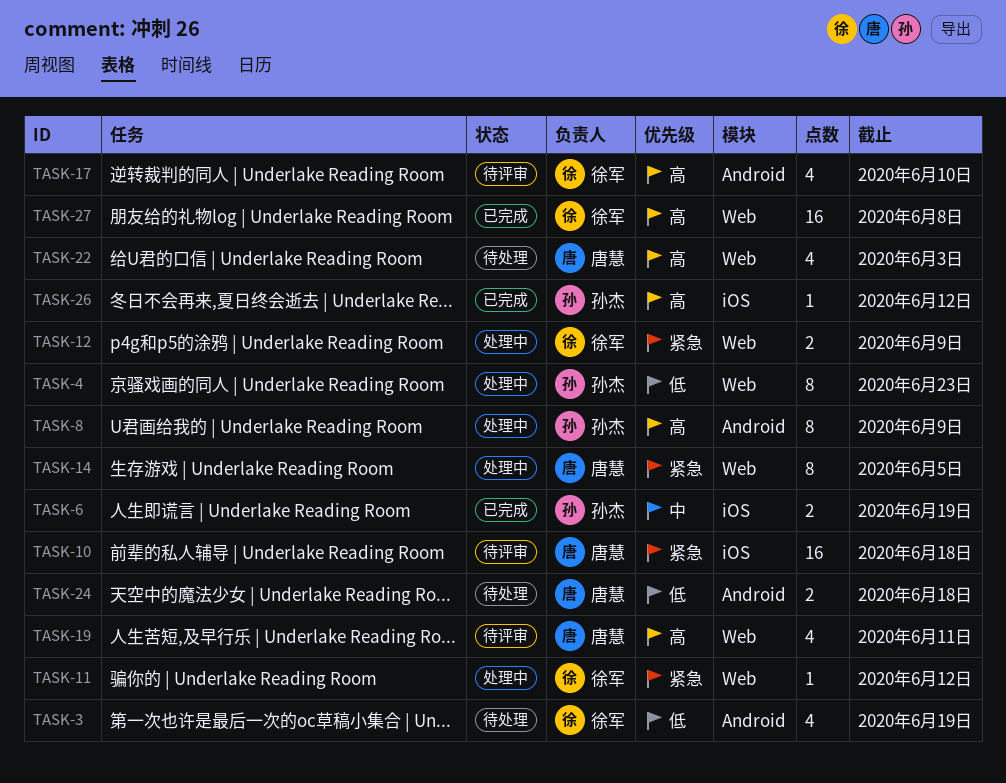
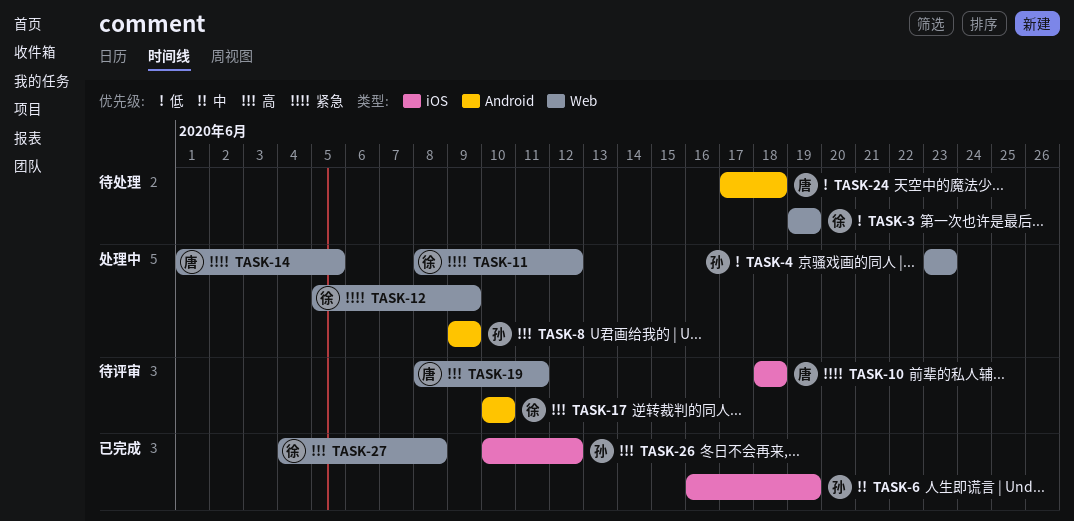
TASK-3, label: Android -> Web
TASK-22: present -> none

